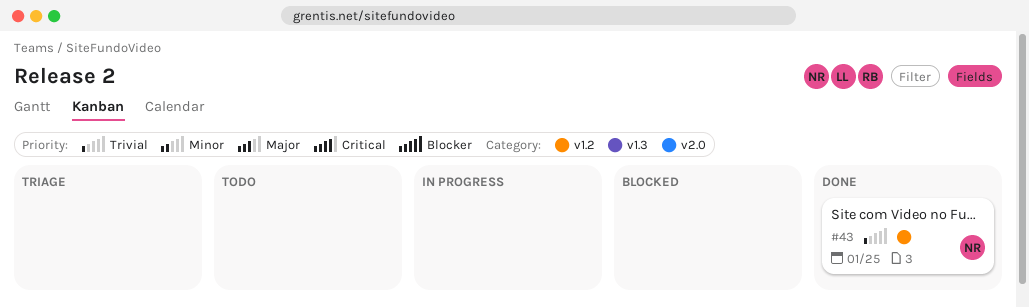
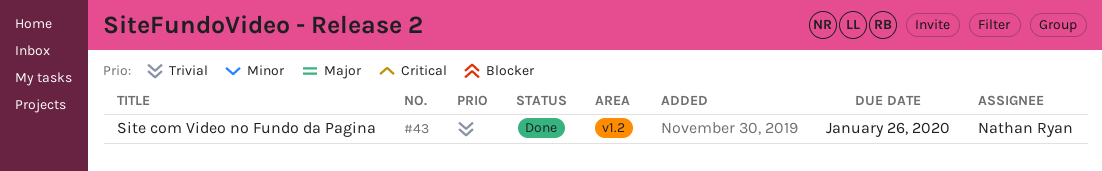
#43, due: Jan 25 -> Jan 26

